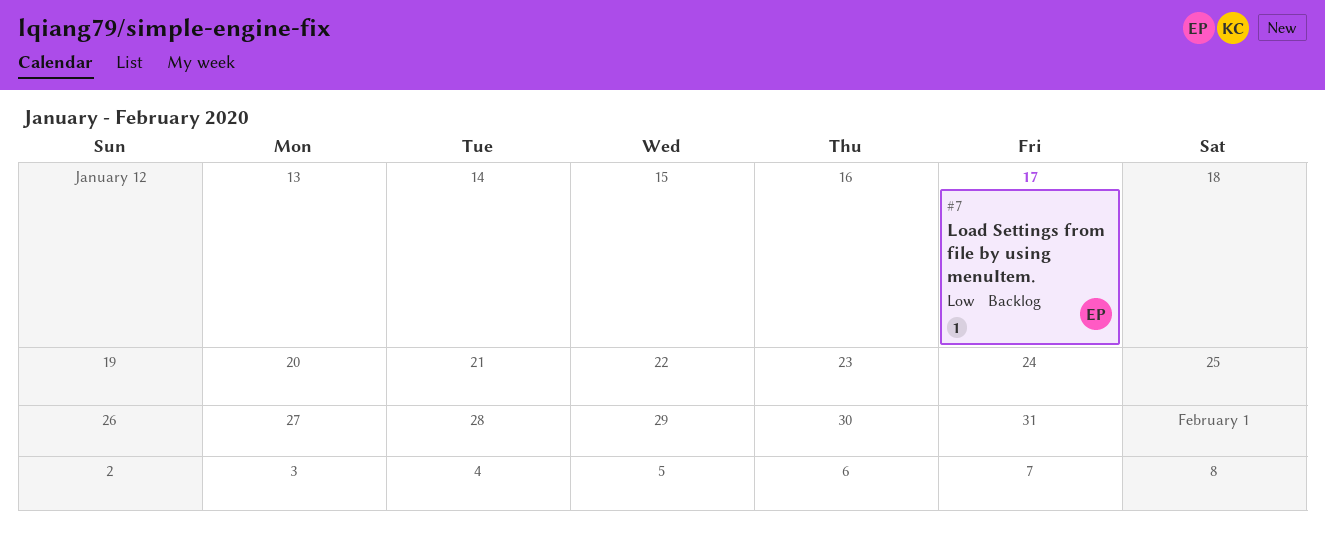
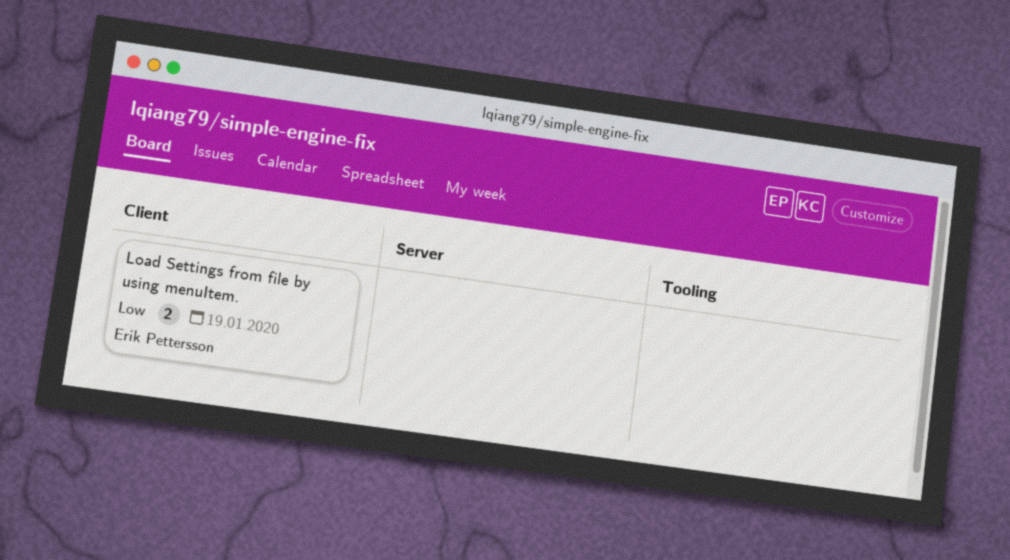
Load Settings from file by using menuItem., estimate: 1 -> 2
Load Settings from file by using menuItem., due: Jan 17 -> Jan 19

